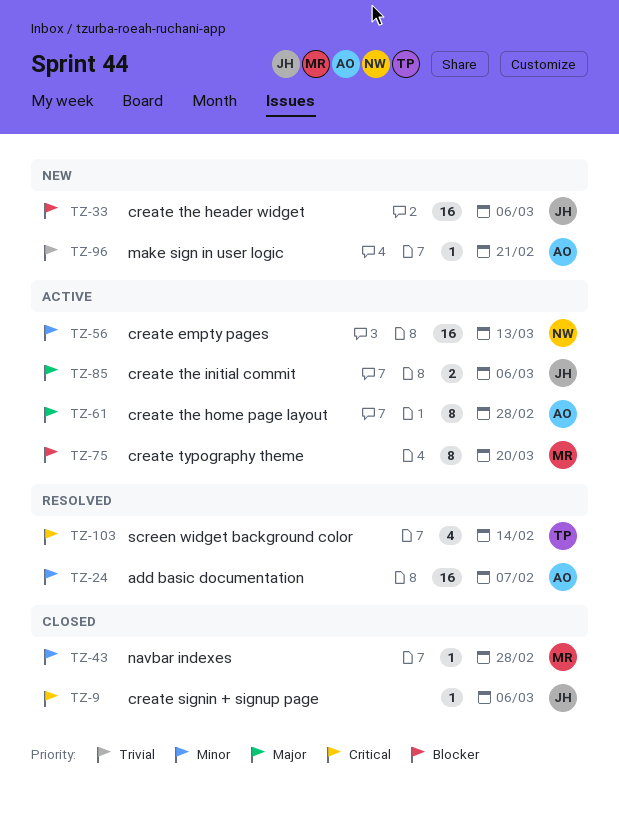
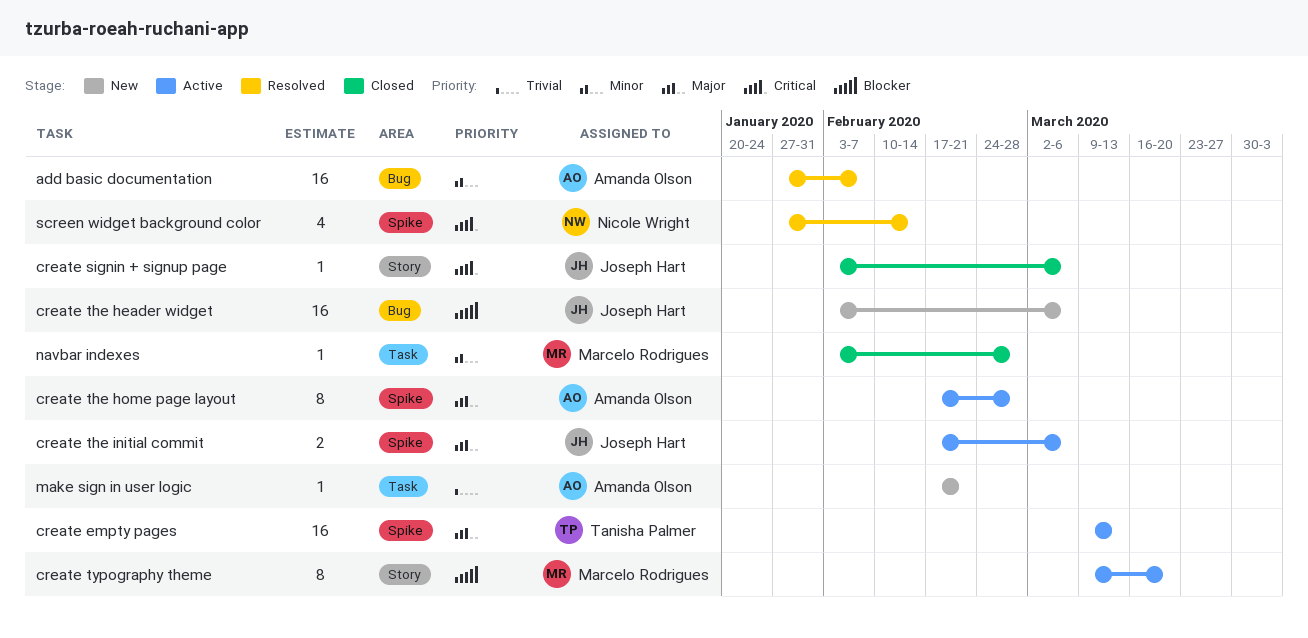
create empty pages, owner: Nicole Wright -> Tanisha Palmer
create empty pages, priority: Minor -> Major
screen widget background color, owner: Tanisha Palmer -> Nicole Wright

